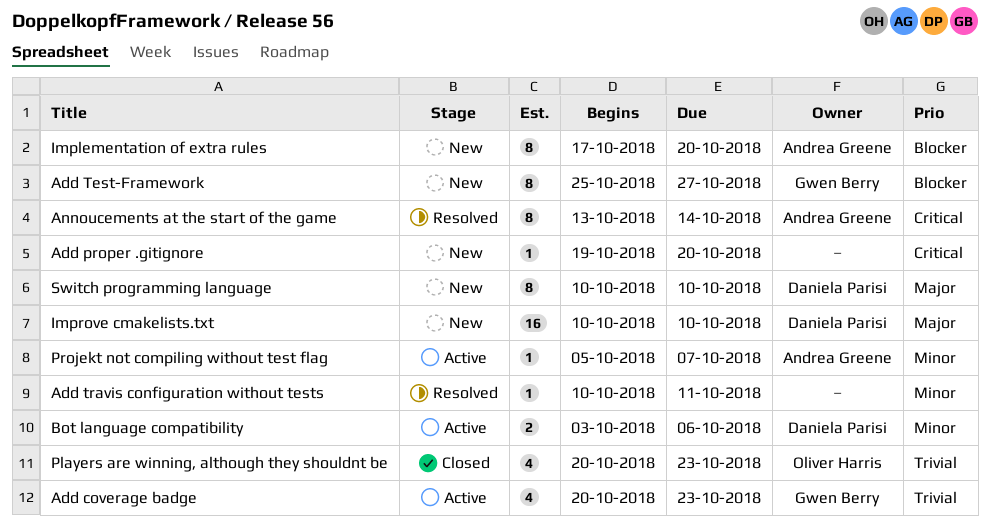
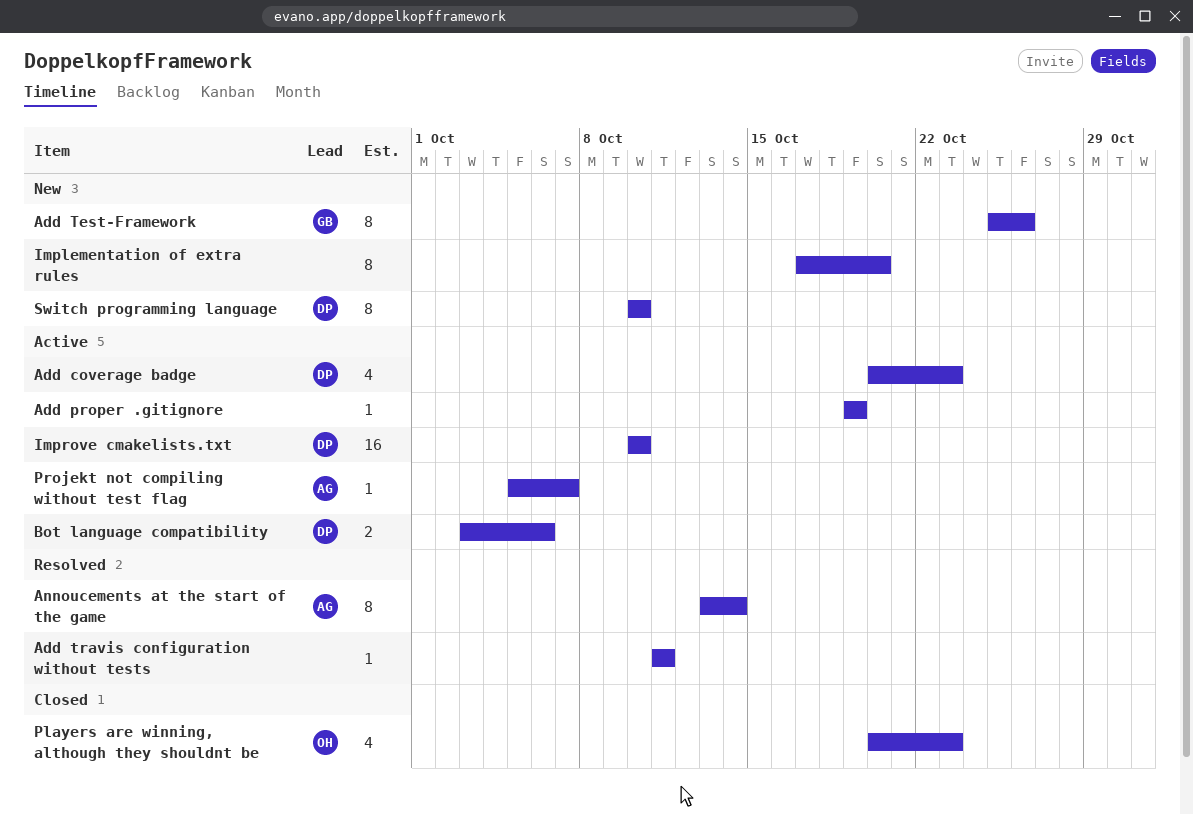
Add coverage badge, owner: Gwen Berry -> Daniela Parisi
Add proper .gitignore, status: New -> Active
Add proper .gitignore, due: Oct 20 -> Oct 19
Add Test-Framework, due: Oct 27 -> Oct 26
Add travis configuration without tests, start: Oct 10 -> Oct 11
Implementation of extra rules, owner: Andrea Greene -> none
Improve cmakelists.txt, status: New -> Active

